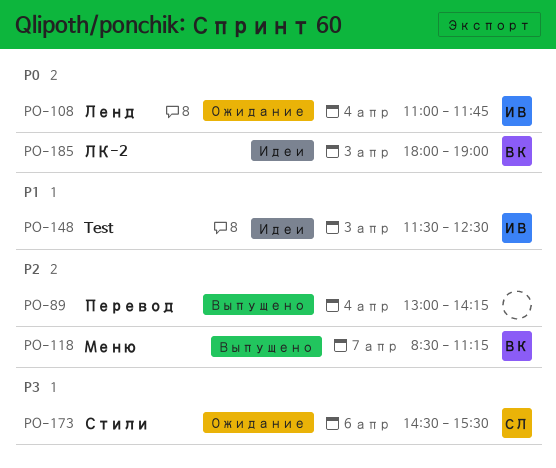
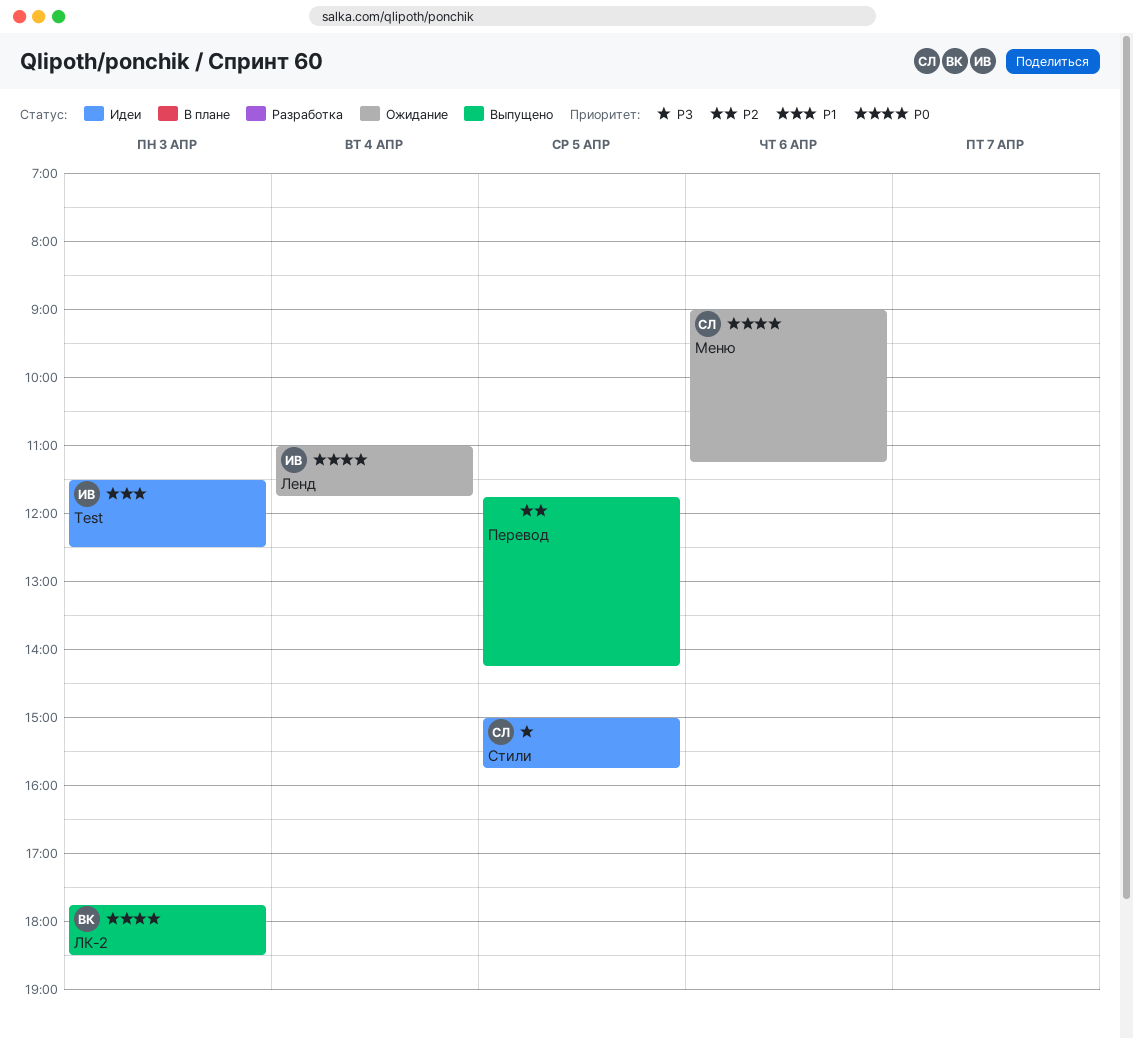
ЛК-2, status: Идеи -> Выпущено
ЛК-2, begins: 18:00 -> 17:45
ЛК-2, ends: 19:00 -> 18:30
Меню, status: Выпущено -> Ожидание
Меню, owner: ВК -> СЛ
Меню, priority: P2 -> P0
Меню, day: Apr 7 -> Apr 6
Меню, begins: 08:30 -> 09:00
Перевод, day: Apr 4 -> Apr 5
Перевод, begins: 13:00 -> 11:45
Стили, status: Ожидание -> Идеи
Стили, day: Apr 6 -> Apr 5
Стили, begins: 14:30 -> 15:00
Стили, ends: 15:30 -> 15:45

